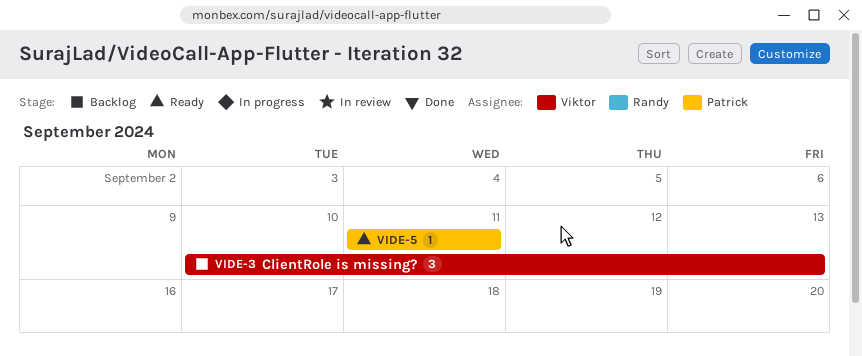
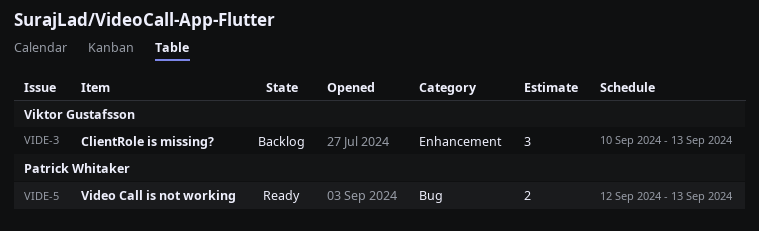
VIDE-5, estimate: 1 -> 2
VIDE-5, start: Sep 11 -> Sep 12
VIDE-5, due: Sep 11 -> Sep 13

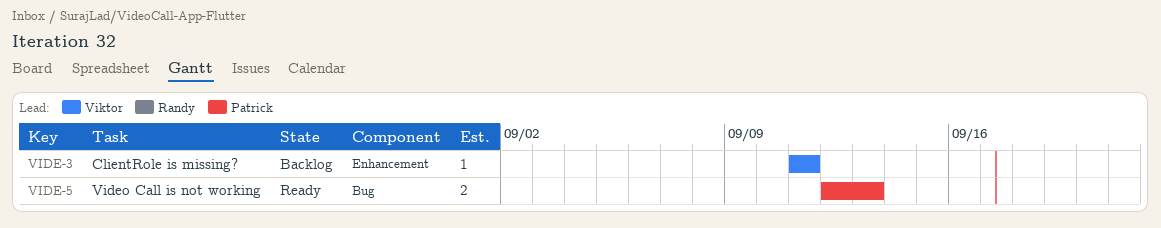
VIDE-3, estimate: 3 -> 1
VIDE-3, start: Sep 10 -> Sep 11
VIDE-3, due: Sep 13 -> Sep 11

